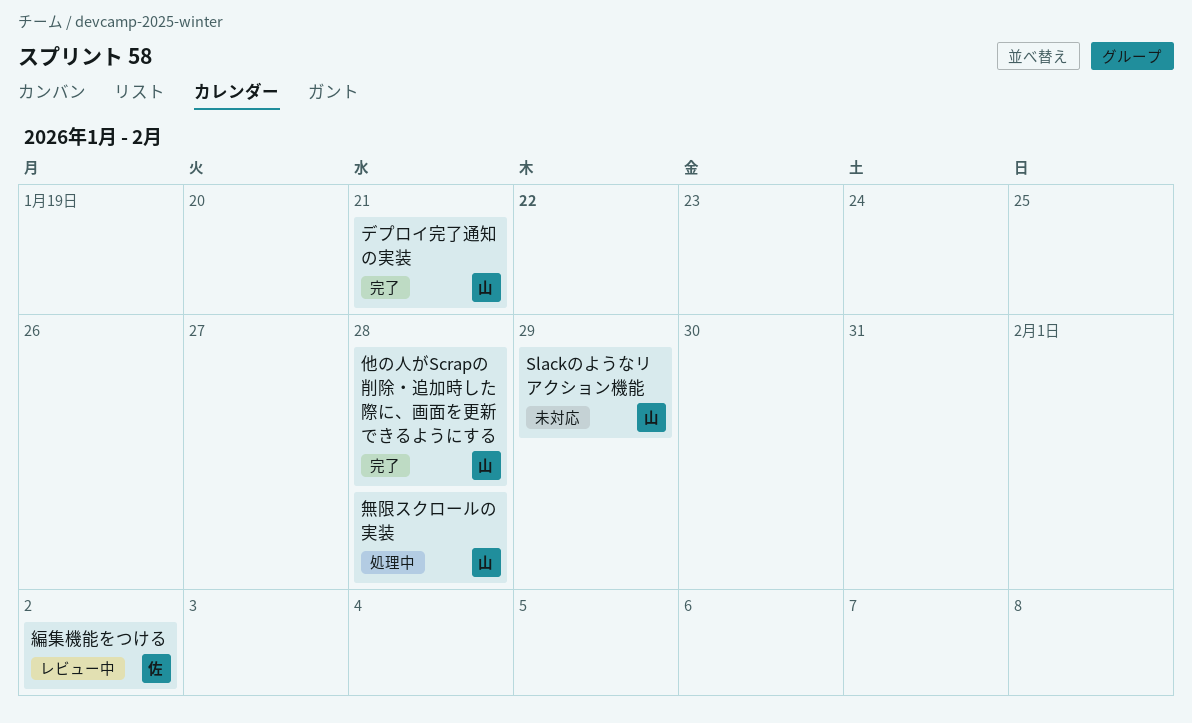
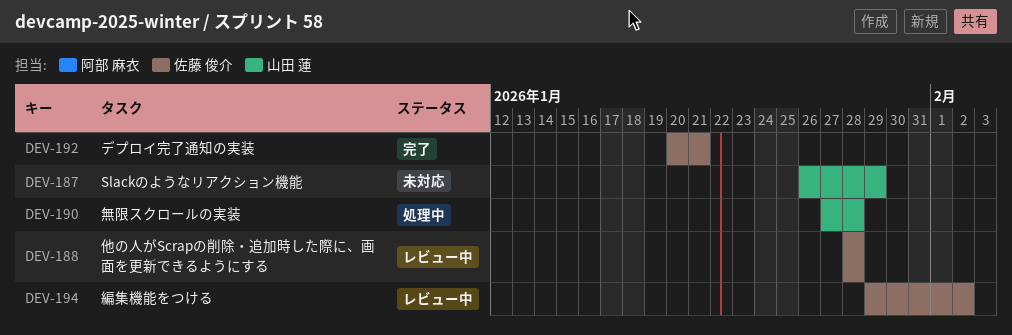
デプロイ完了通知の実装, owner: 山田 蓮 -> 佐藤 俊介
他の人がScrapの削除・追加時した際に、画面を更新できるようにする, status: 完了 -> レビュー中
他の人がScrapの削除・追加時した際に、画面を更新できるようにする, owner: 山田 蓮 -> 佐藤 俊介

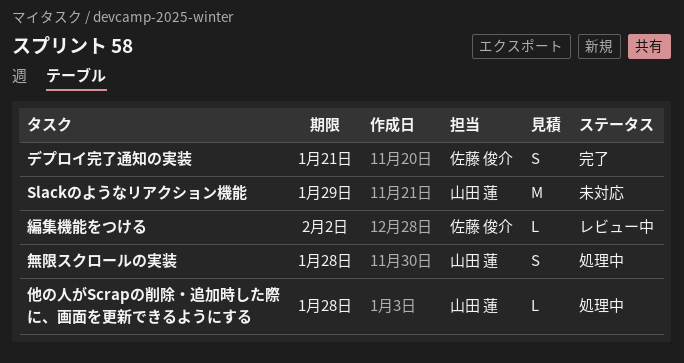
他の人がScrapの削除・追加時した際に、画面を更新できるようにする, status: レビュー中 -> 処理中
他の人がScrapの削除・追加時した際に、画面を更新できるようにする, owner: 佐藤 俊介 -> 山田 蓮

